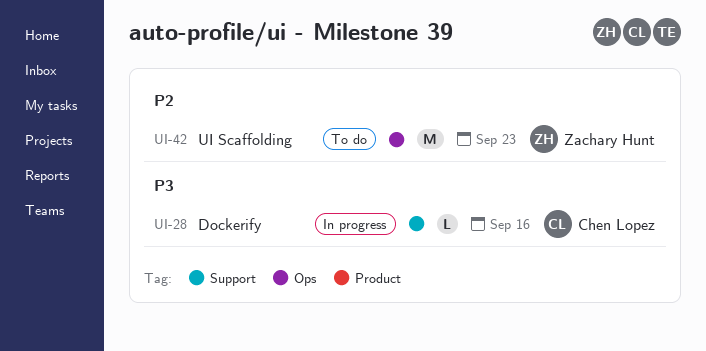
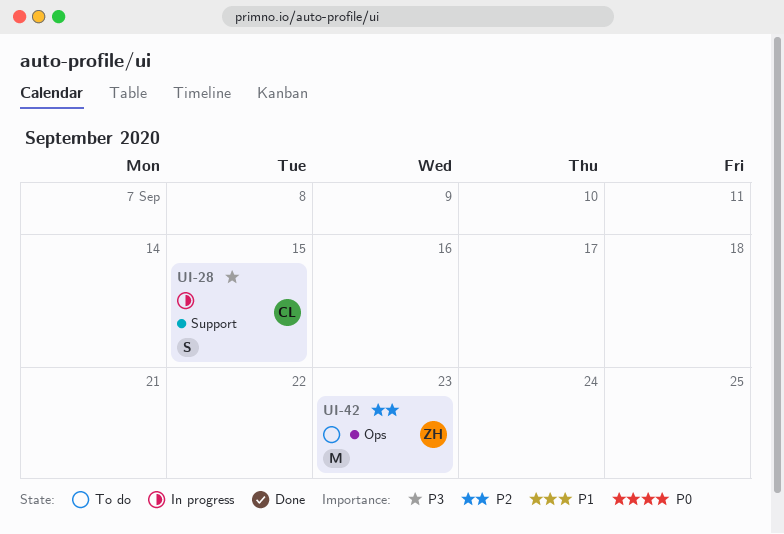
UI-28, estimate: L -> S
UI-28, due: Sep 16 -> Sep 15

